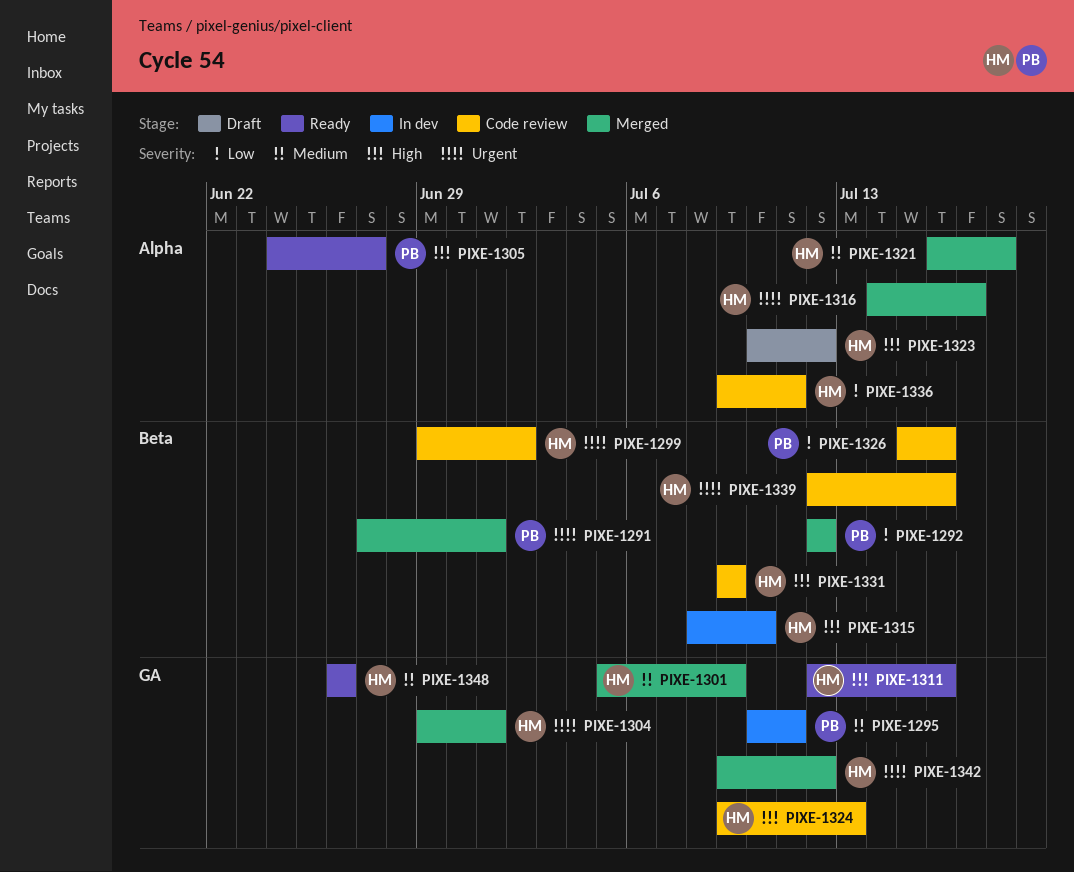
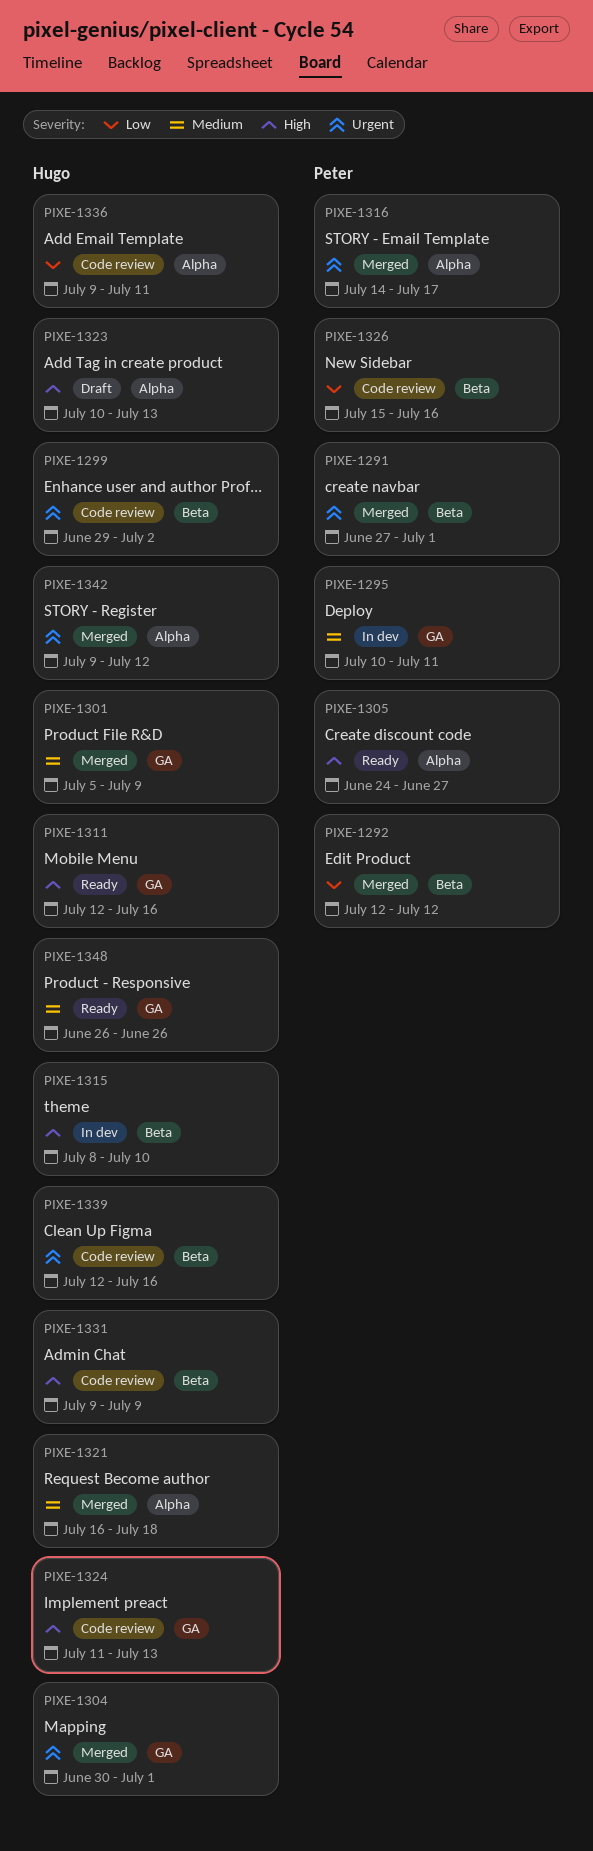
PIXE-1304, start: Jun 29 -> Jun 30
PIXE-1316, owner: Hugo -> Peter
PIXE-1323, due: Jul 12 -> Jul 13
PIXE-1324, start: Jul 9 -> Jul 11
PIXE-1342, label: GA -> Alpha

